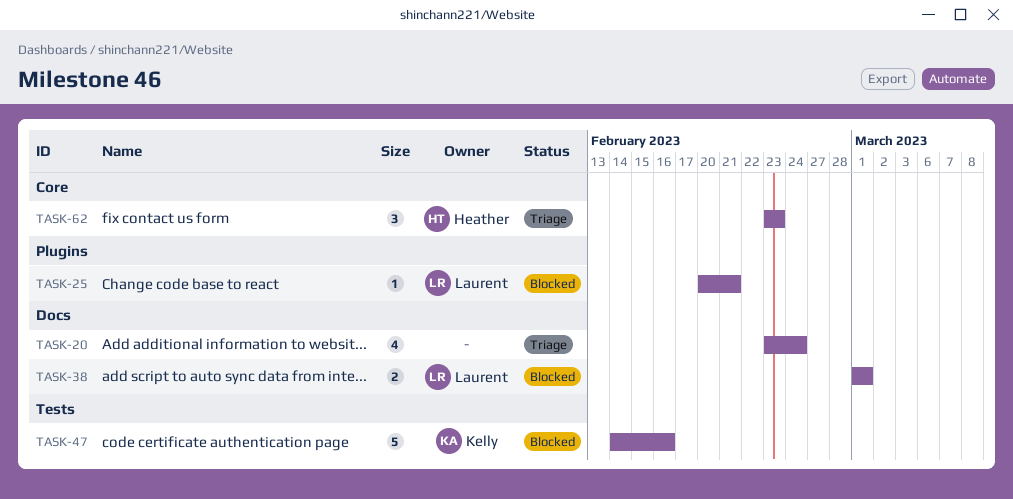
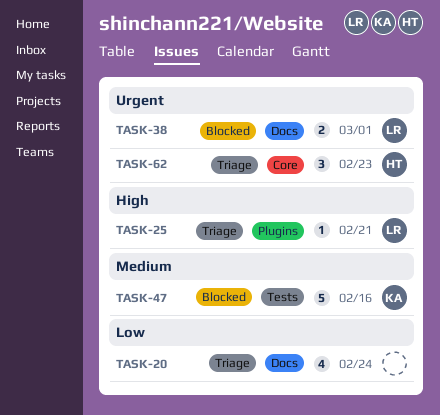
TASK-25, status: Blocked -> Triage

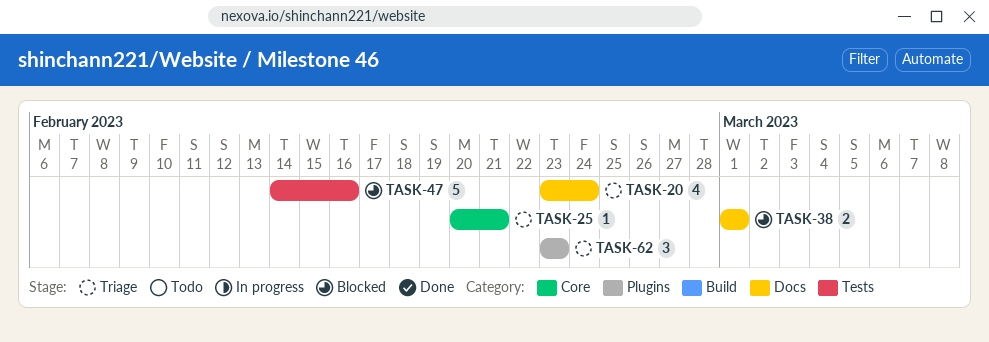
TASK-25, label: Plugins -> Core
TASK-62, label: Core -> Plugins

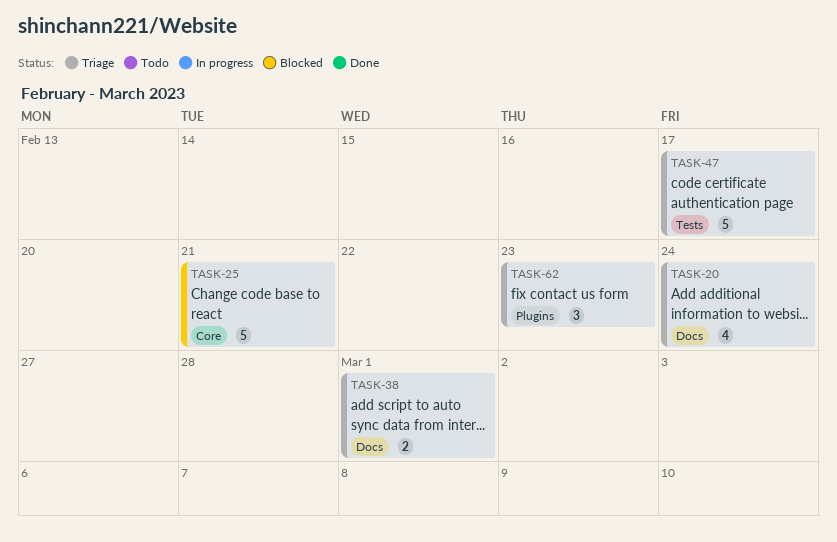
TASK-25, status: Triage -> Blocked
TASK-25, estimate: 1 -> 5
TASK-38, status: Blocked -> Triage
TASK-47, status: Blocked -> Triage
TASK-47, due: Feb 16 -> Feb 17

